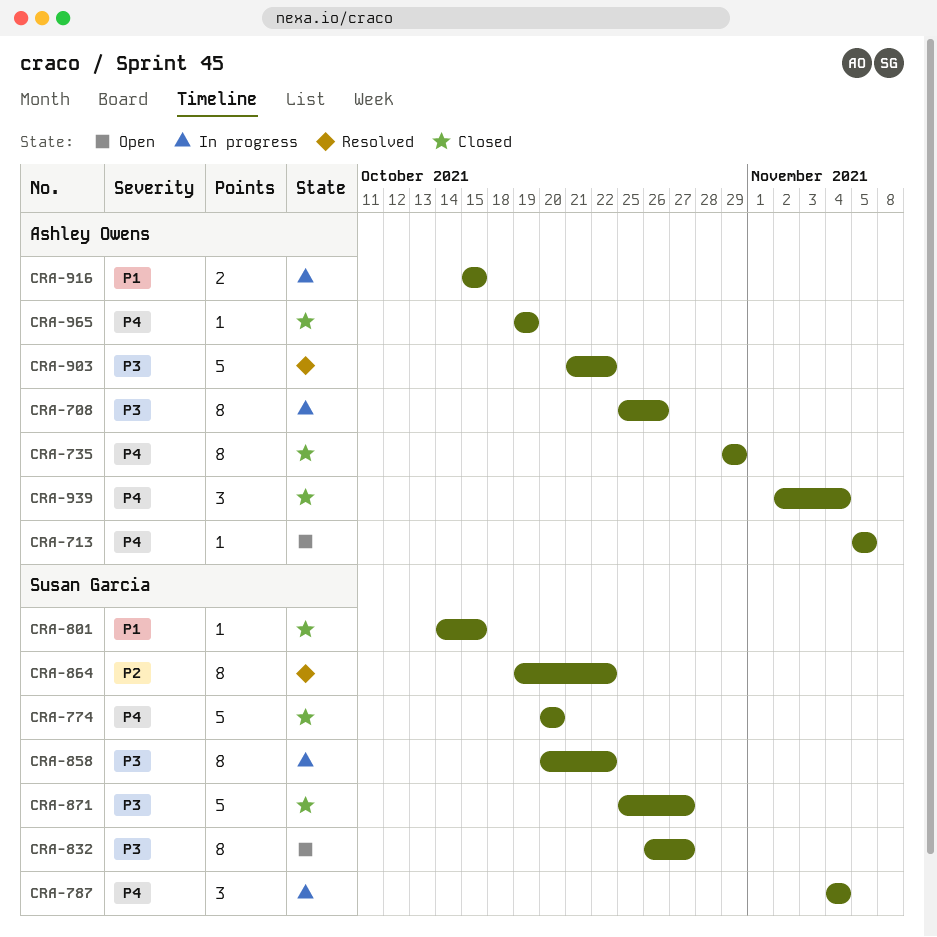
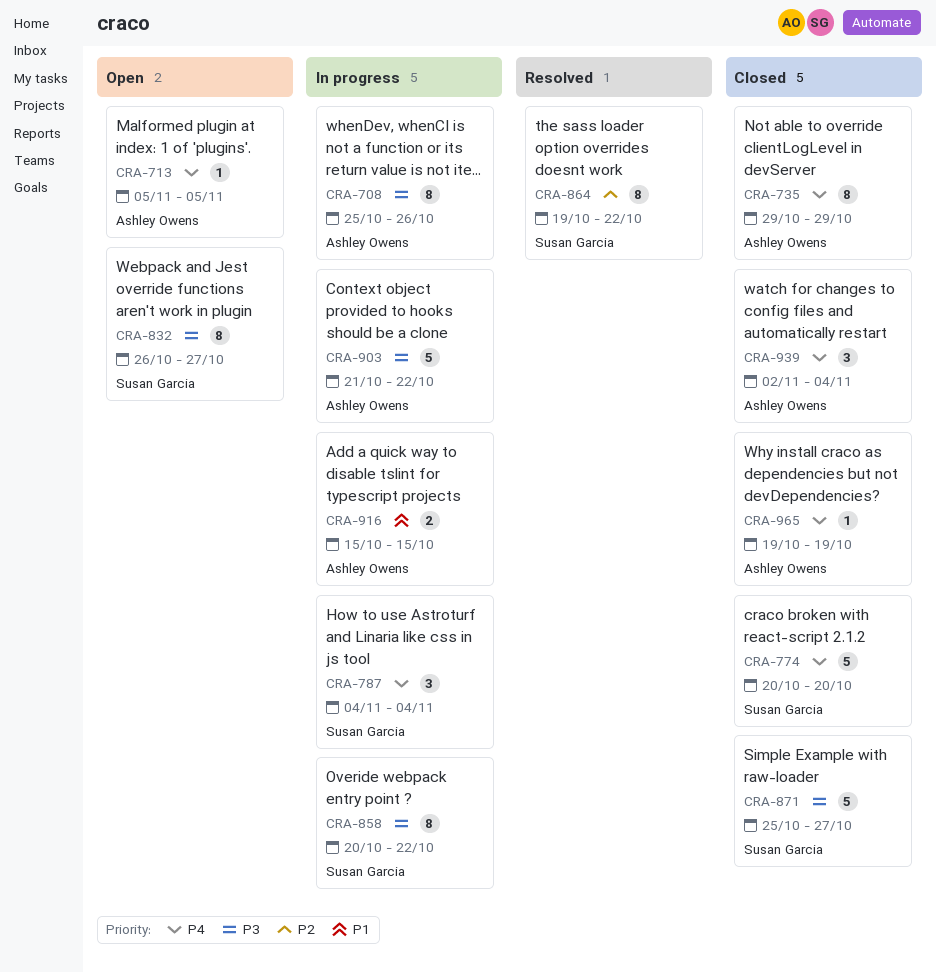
CRA-801: present -> none
CRA-903, status: Resolved -> In progress

